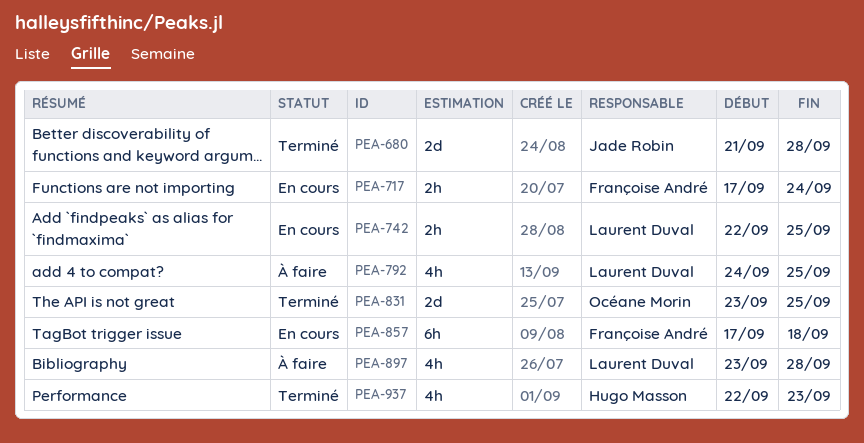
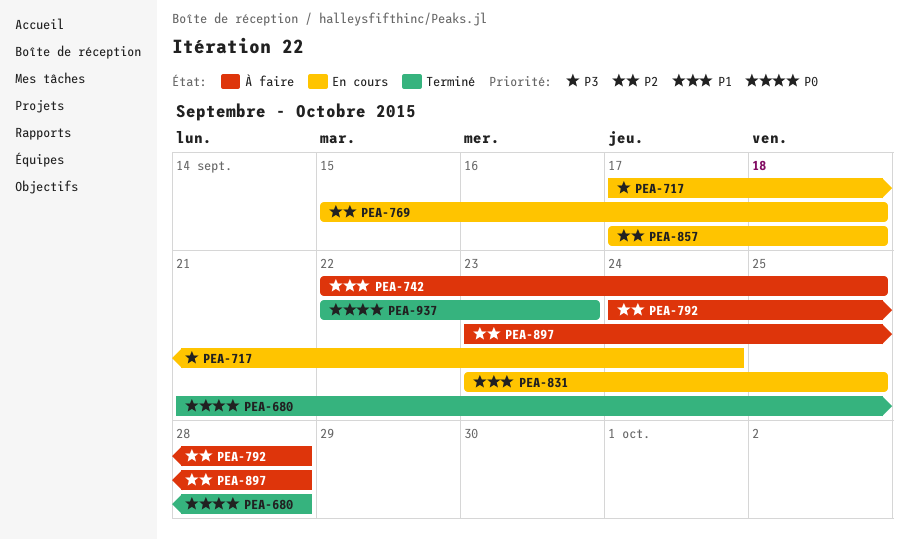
PEA-742, status: En cours -> À faire
PEA-769: none -> present
PEA-792, due: Sep 25 -> Sep 28
PEA-831, status: Terminé -> En cours

